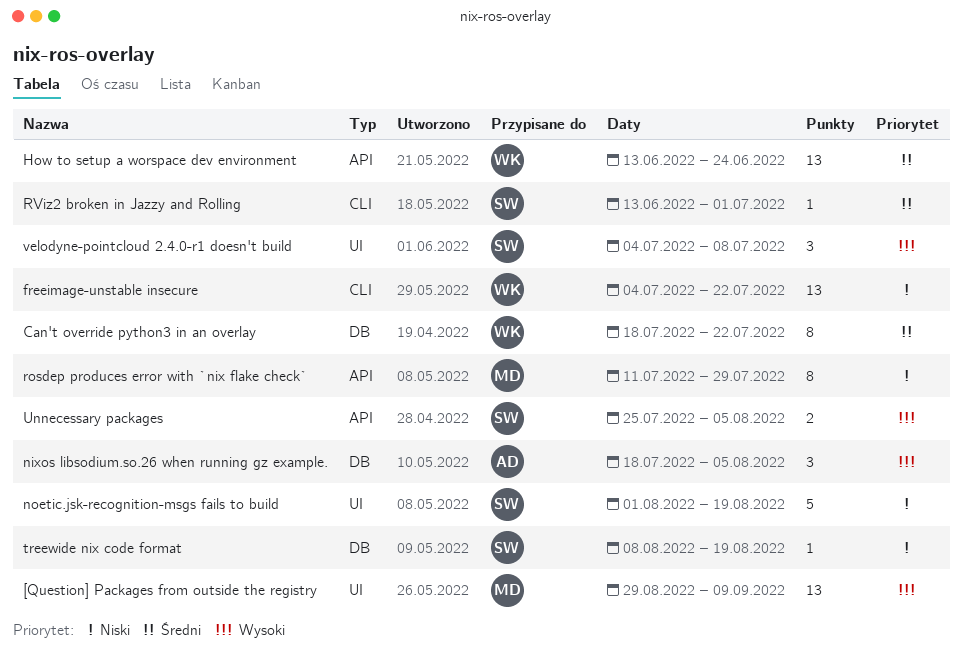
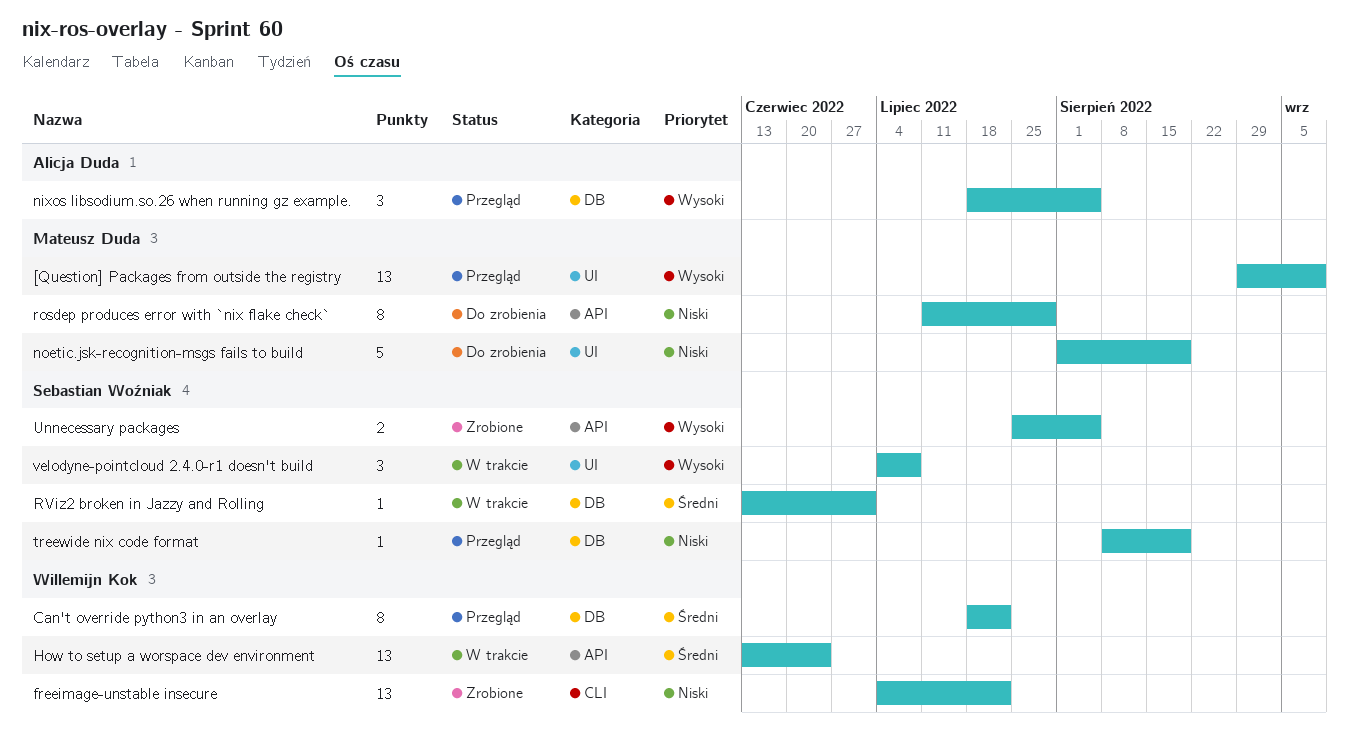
noetic.jsk-recognition-msgs fails to build, owner: Sebastian Woźniak -> Mateusz Duda
RViz2 broken in Jazzy and Rolling, label: CLI -> DB

